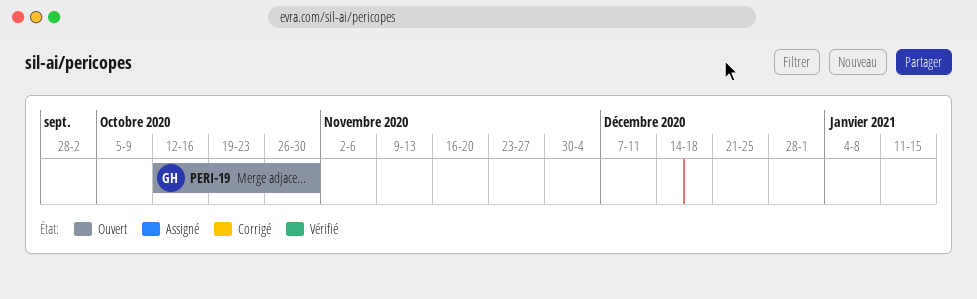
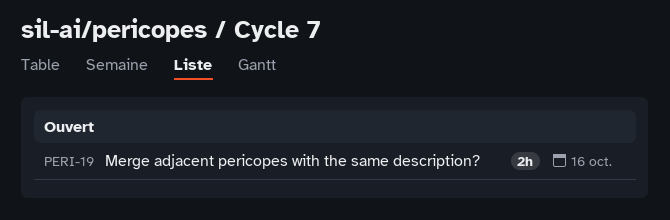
PERI-19, due: Oct 30 -> Oct 16

